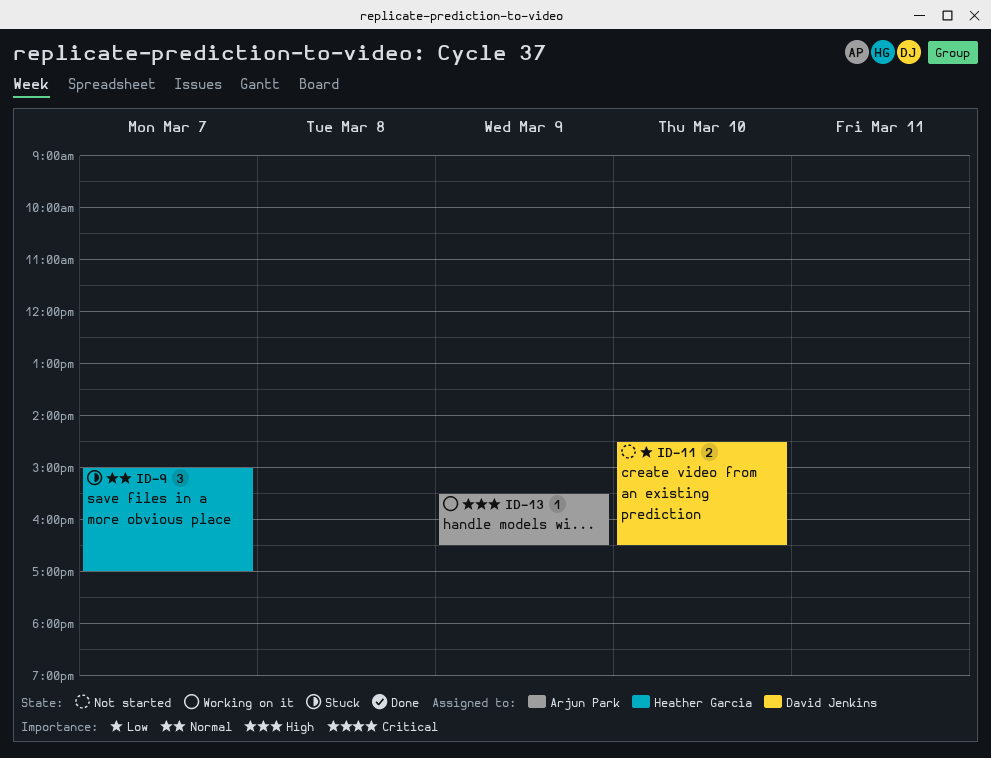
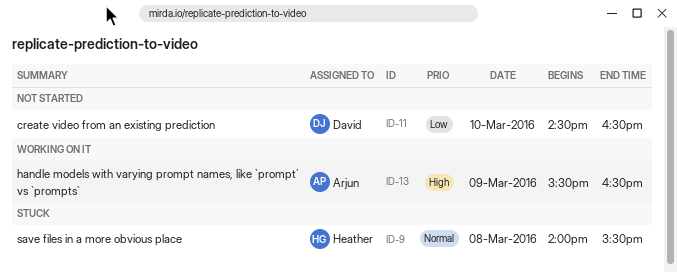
ID-9, day: Mar 7 -> Mar 8
ID-9, begins: 15:00 -> 14:00
ID-9, ends: 17:00 -> 15:30

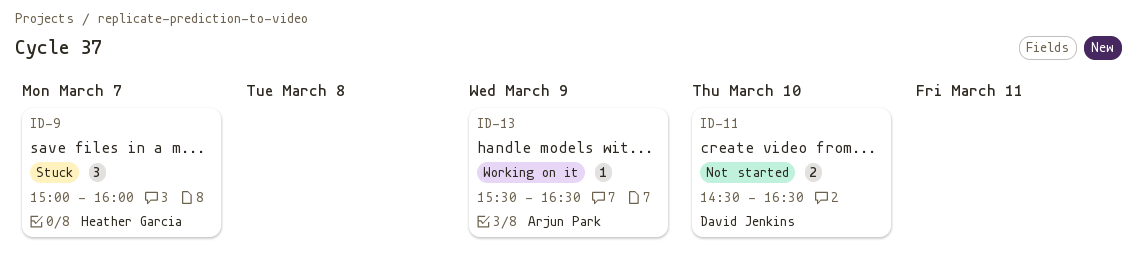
ID-9, day: Mar 8 -> Mar 7
ID-9, begins: 14:00 -> 15:00
ID-9, ends: 15:30 -> 16:00

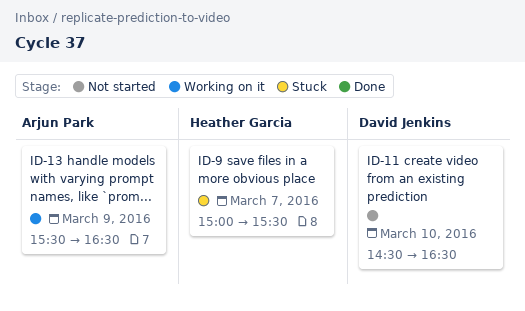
ID-9, ends: 16:00 -> 15:30

